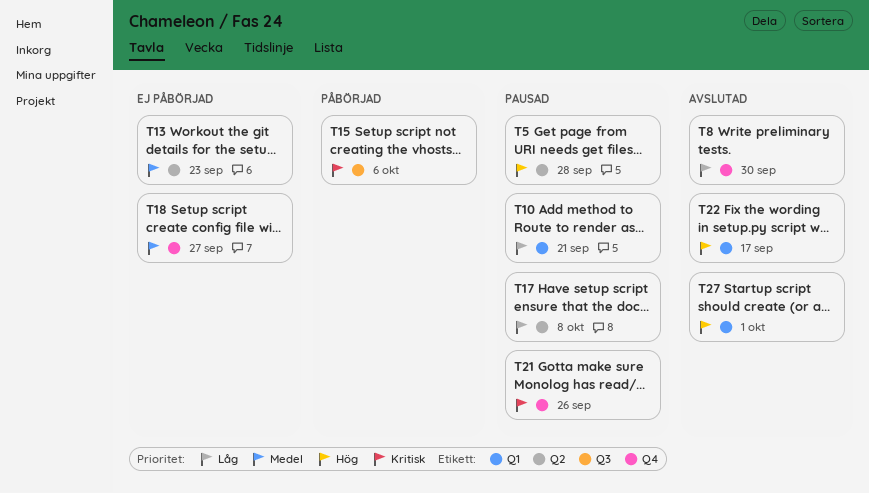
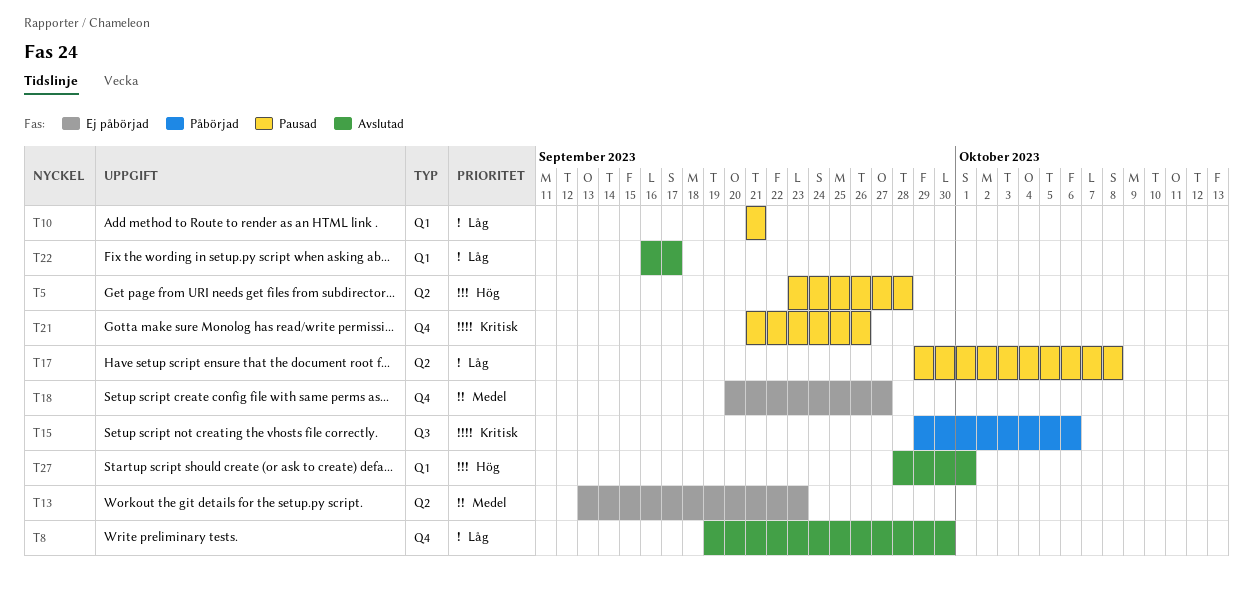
T22, priority: Hög -> Låg

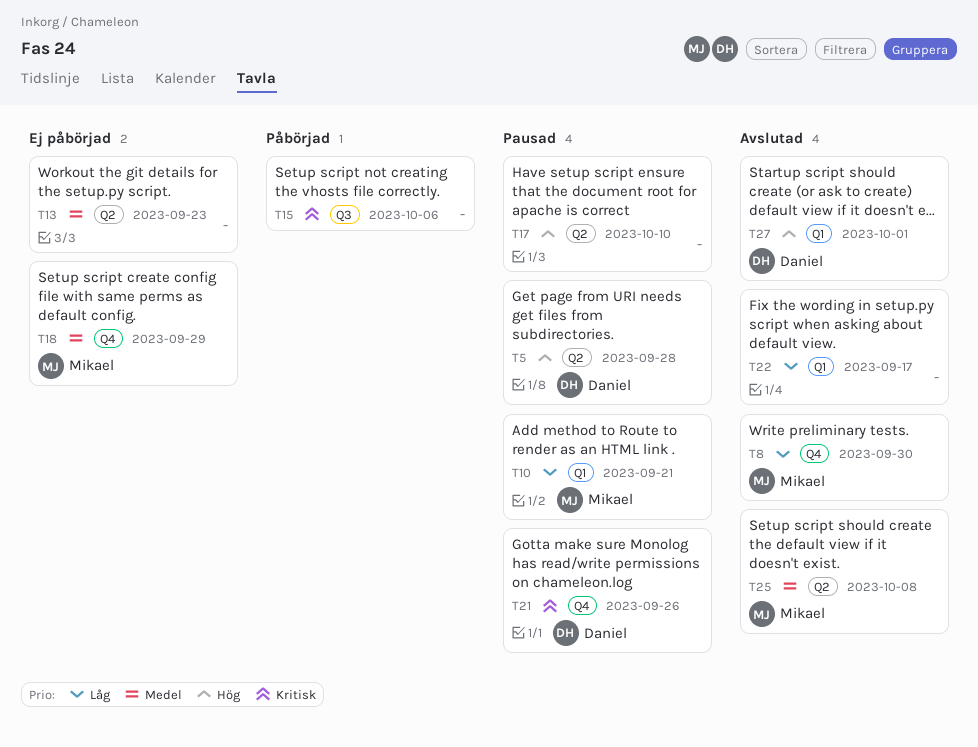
T17, priority: Låg -> Hög
T17, due: Oct 8 -> Oct 10
T18, due: Sep 27 -> Sep 29
T25: none -> present

